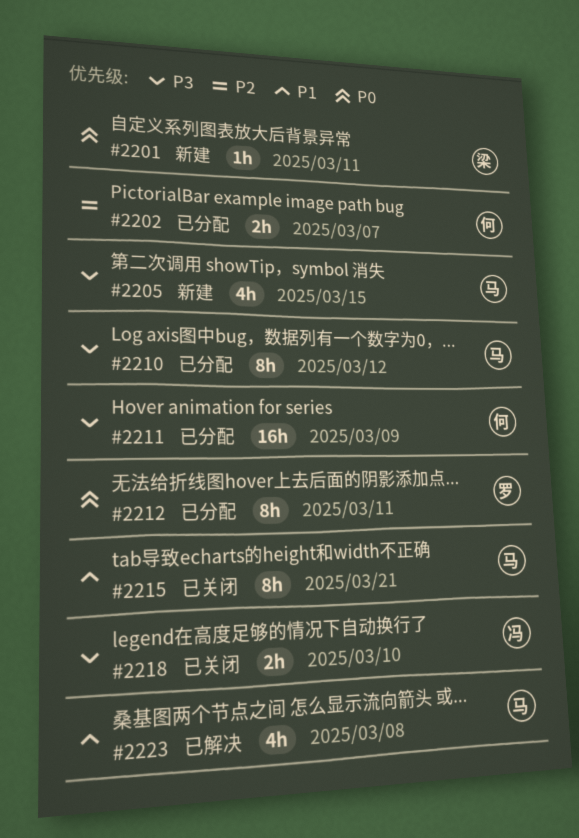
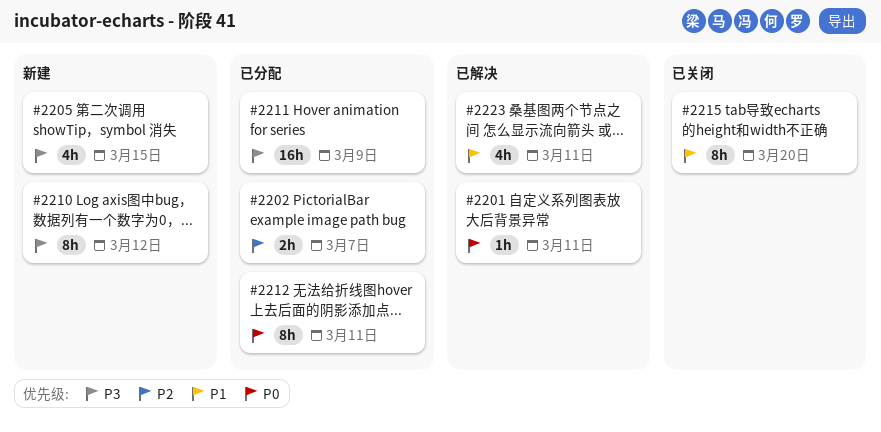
#2201, status: 新建 -> 已解决
#2210, status: 已分配 -> 新建
#2215, due: Mar 21 -> Mar 20
#2218: present -> none
#2223, due: Mar 8 -> Mar 11

